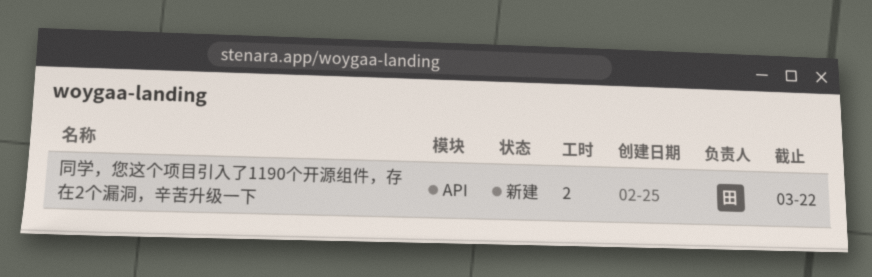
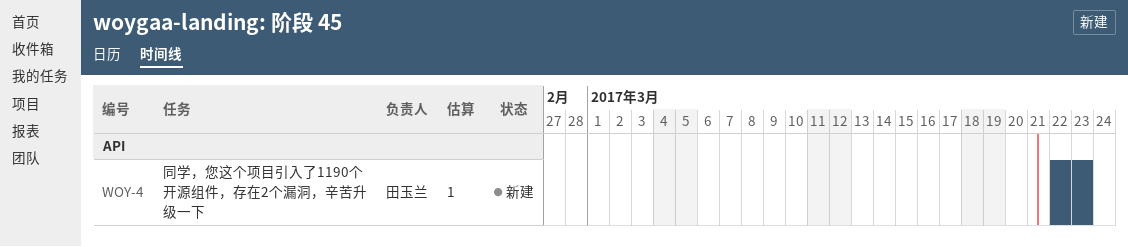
同学，您这个项目引入了1190个开源组件，存在2个漏洞，辛苦升级一下, estimate: 2 -> 1
同学，您这个项目引入了1190个开源组件，存在2个漏洞，辛苦升级一下, due: Mar 22 -> Mar 23

